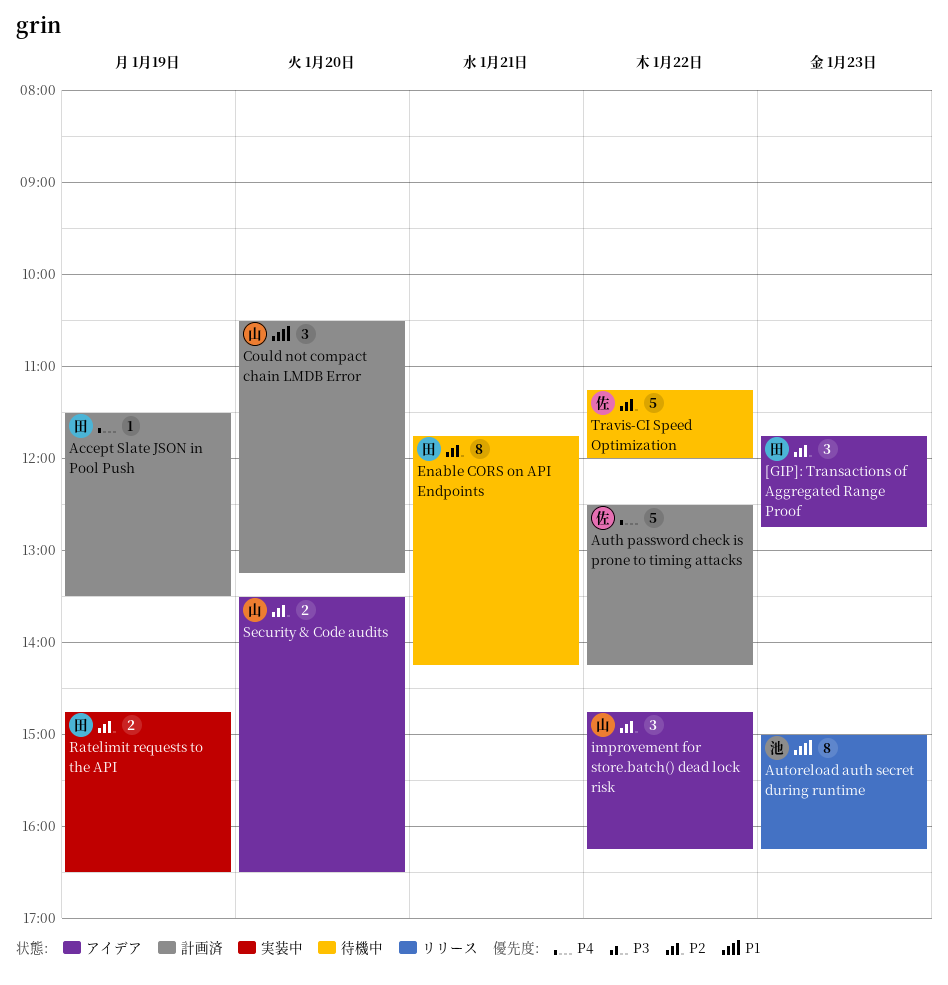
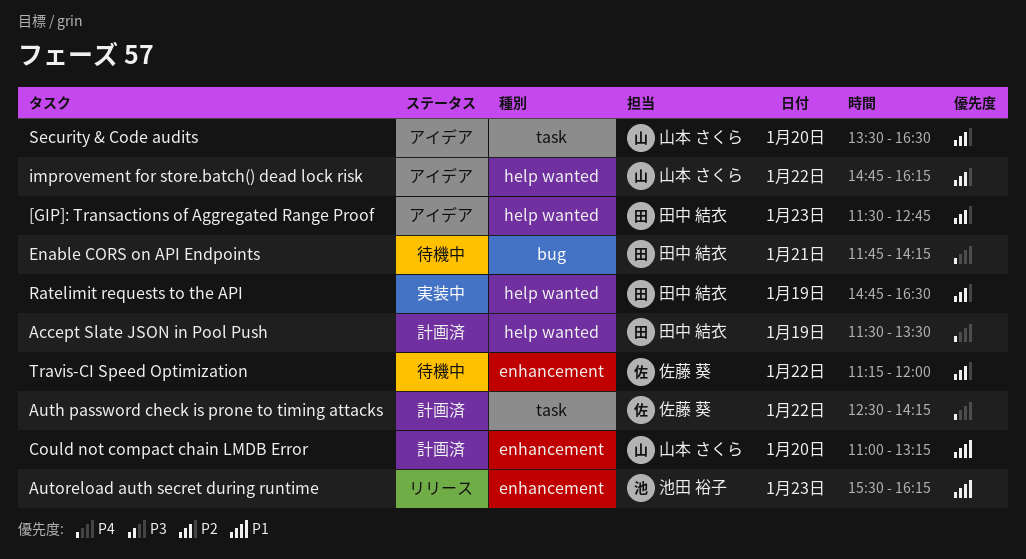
[GIP]: Transactions of Aggregated Range Proof, begins: 11:45 -> 11:30
Autoreload auth secret during runtime, begins: 15:00 -> 15:30
Could not compact chain LMDB Error, begins: 10:30 -> 11:00
Enable CORS on API Endpoints, priority: P2 -> P4

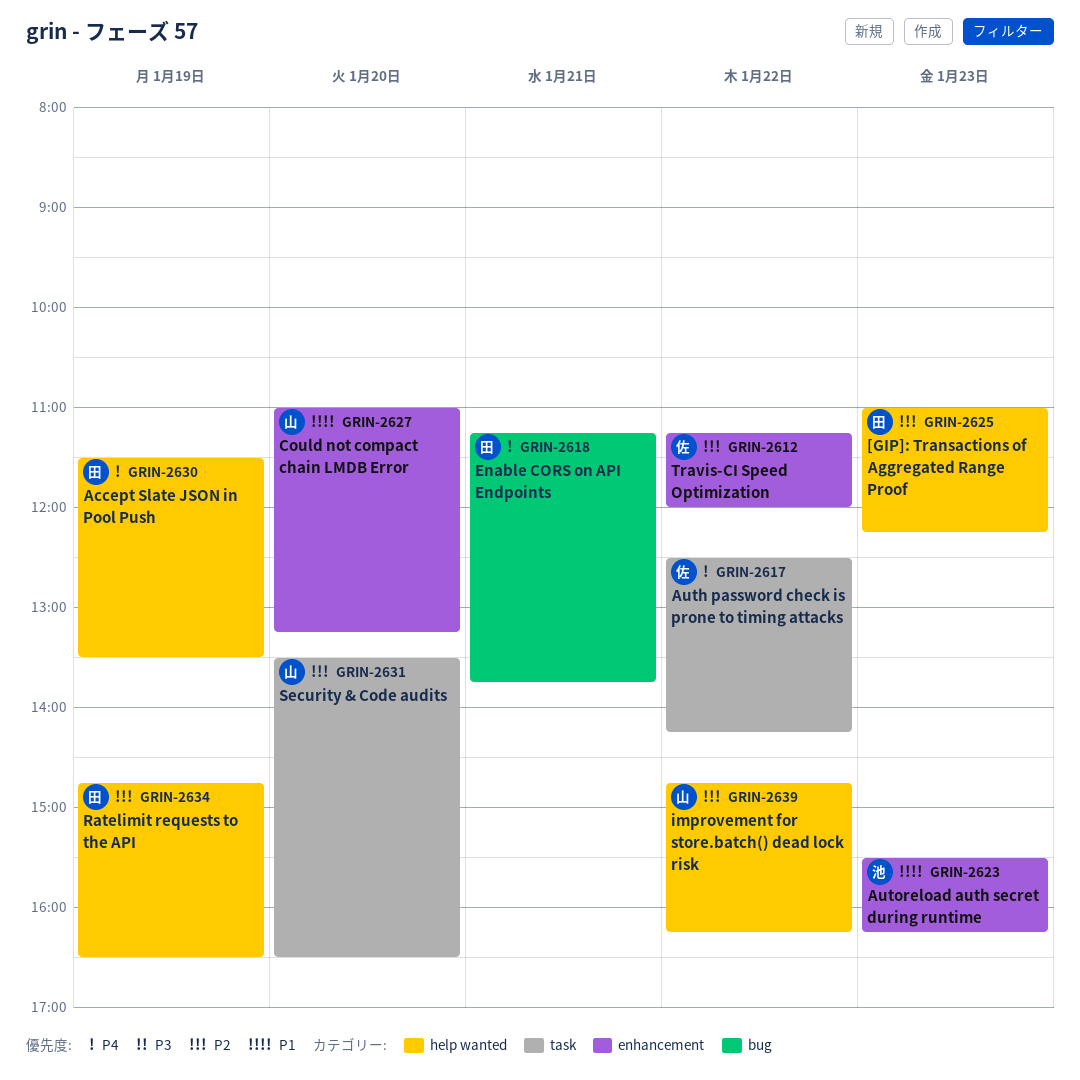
[GIP]: Transactions of Aggregated Range Proof, begins: 11:30 -> 11:00
[GIP]: Transactions of Aggregated Range Proof, ends: 12:45 -> 12:15
Enable CORS on API Endpoints, begins: 11:45 -> 11:15
Enable CORS on API Endpoints, ends: 14:15 -> 13:45

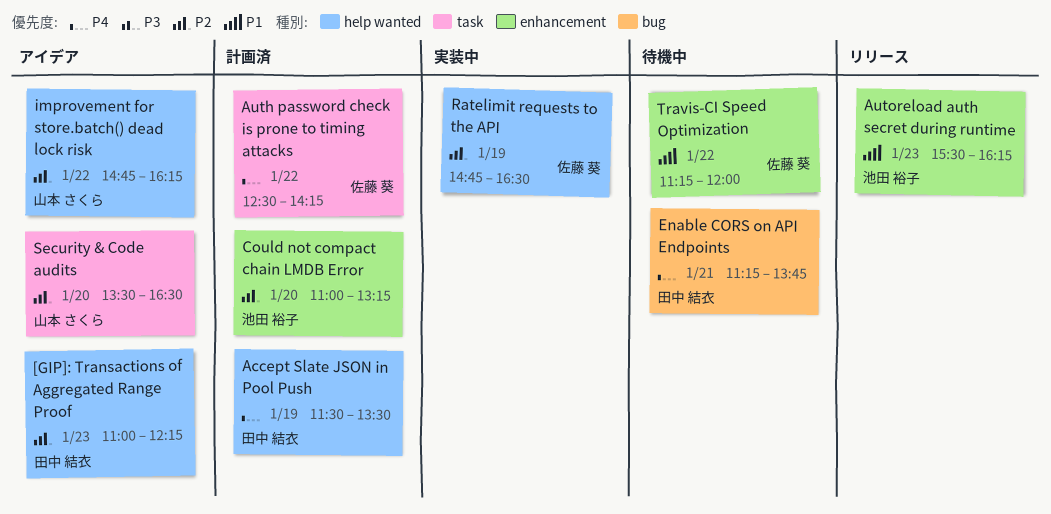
Could not compact chain LMDB Error, owner: 山本 さくら -> 池田 裕子
Could not compact chain LMDB Error, priority: P1 -> P2
Ratelimit requests to the API, owner: 田中 結衣 -> 佐藤 葵
Travis-CI Speed Optimization, priority: P2 -> P1

